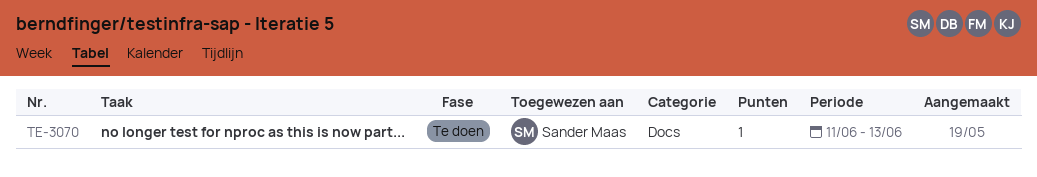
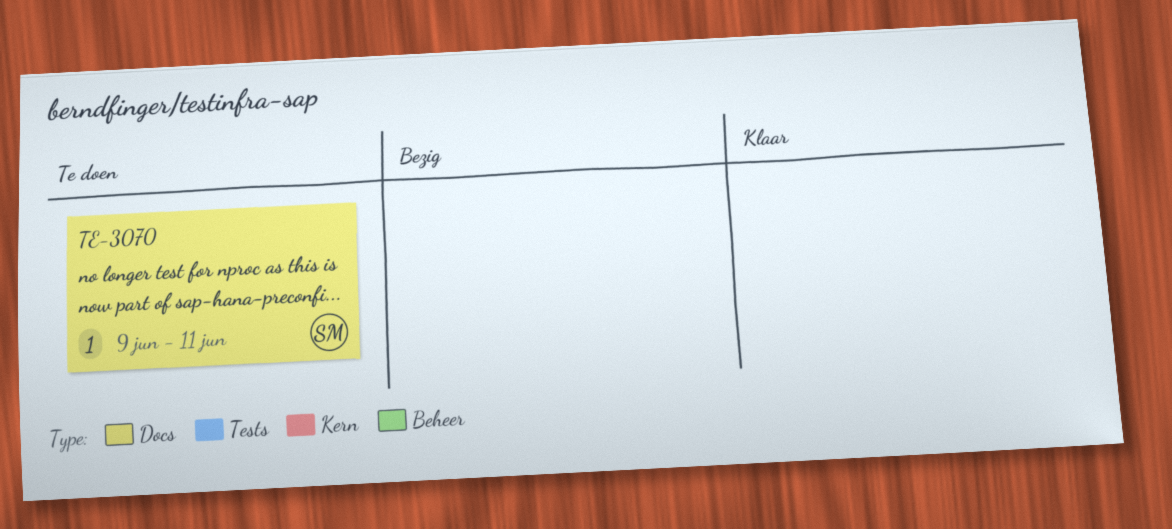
TE-3070, start: Jun 11 -> Jun 9
TE-3070, due: Jun 13 -> Jun 11

